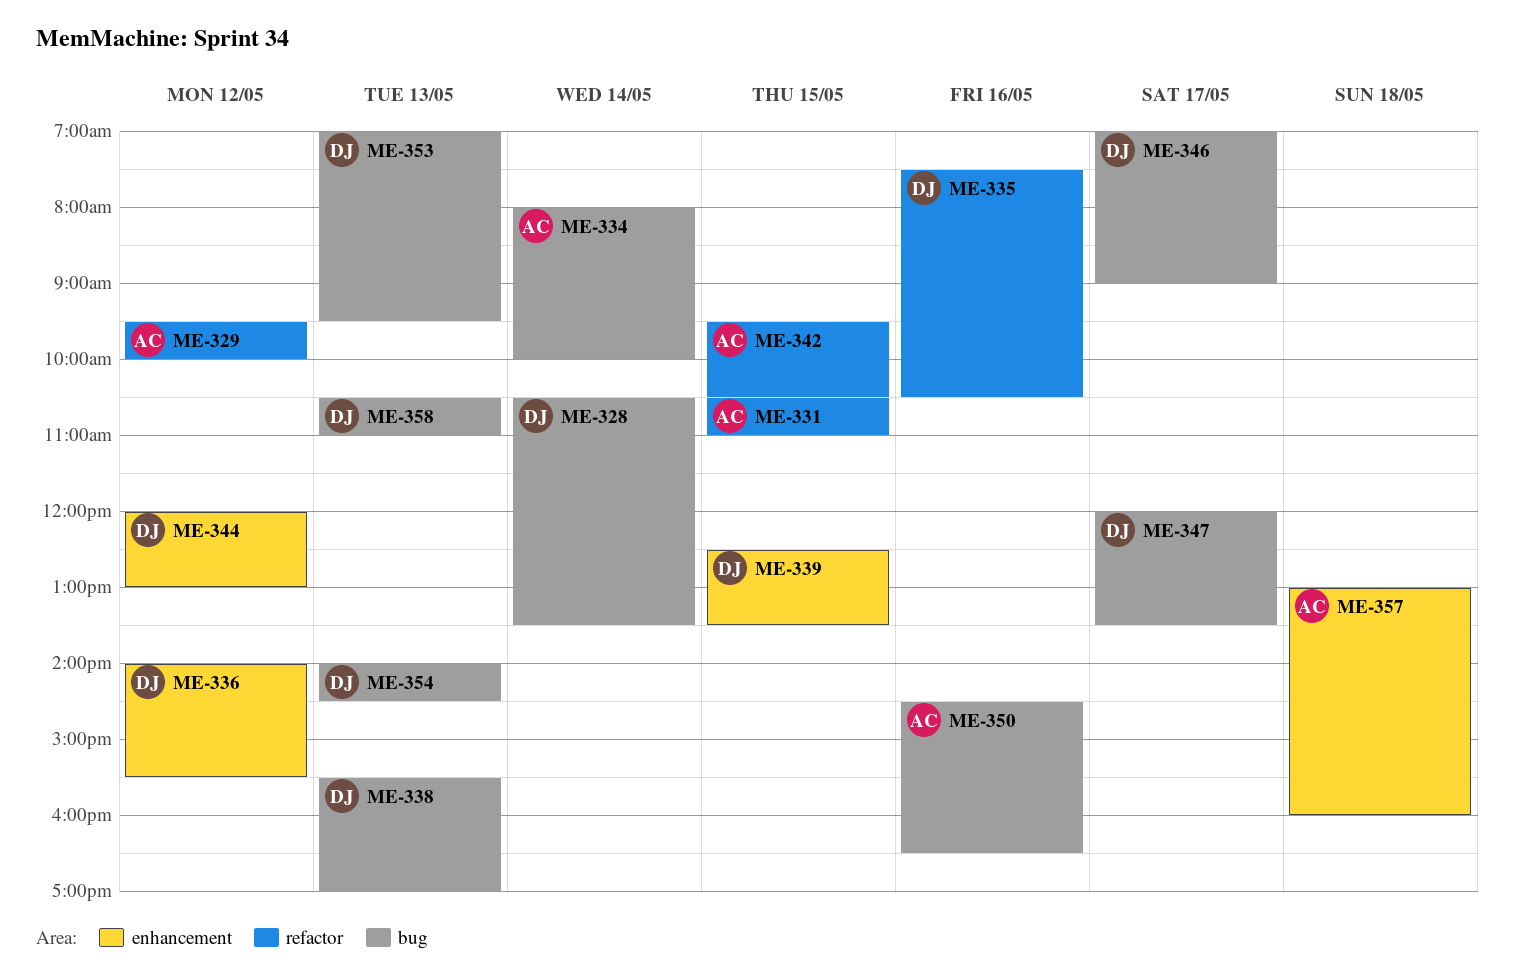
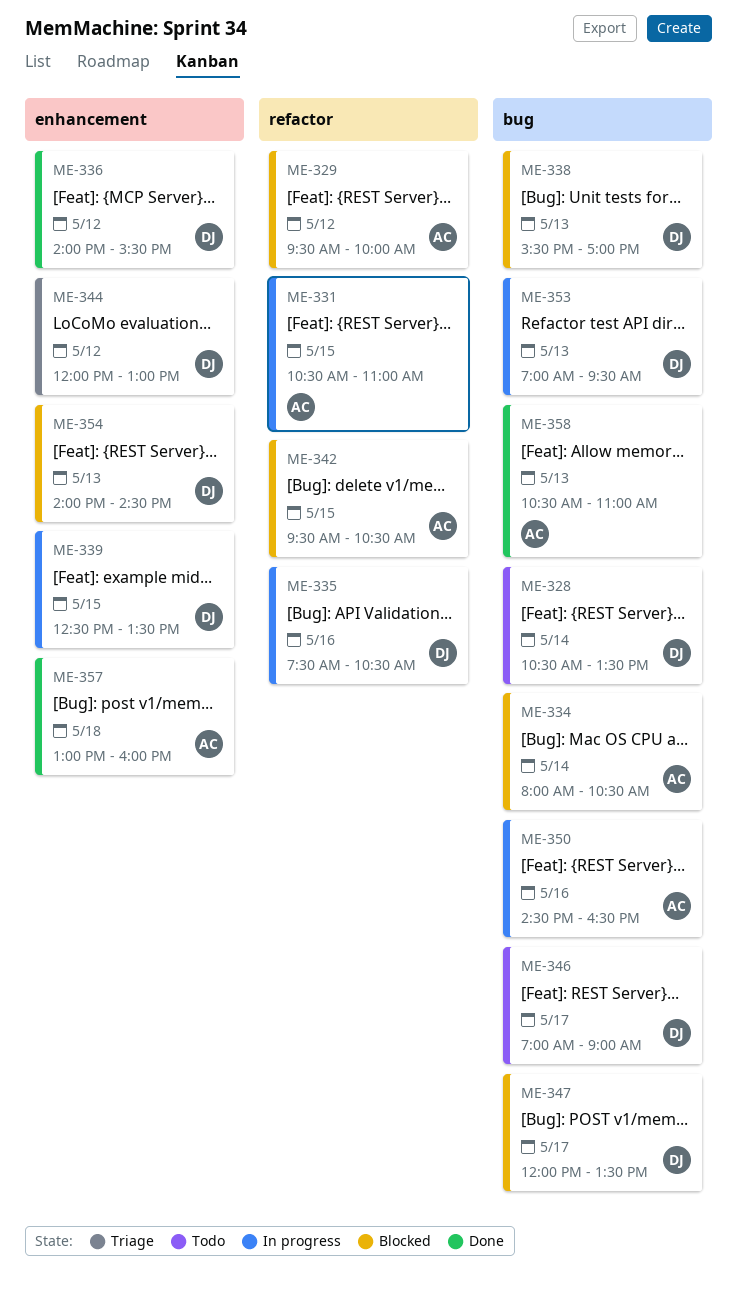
ME-334, ends: 10:00 -> 10:30
ME-354, label: bug -> enhancement
ME-358, owner: DJ -> AC

